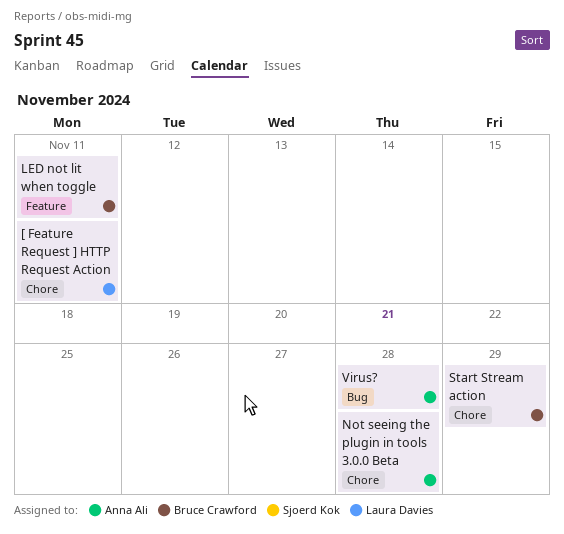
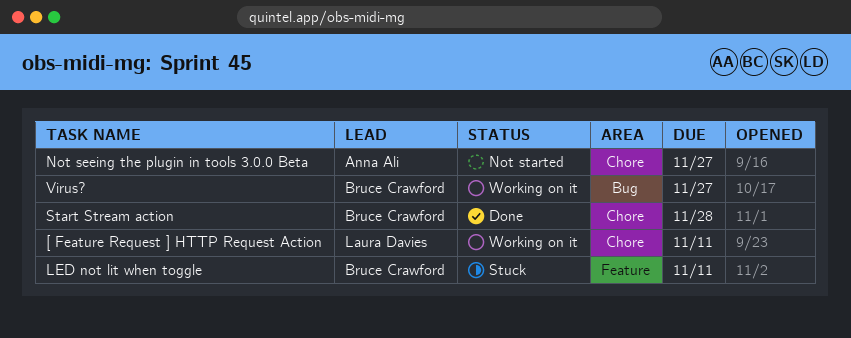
Not seeing the plugin in tools 3.0.0 Beta, due: Nov 28 -> Nov 27
Start Stream action, due: Nov 29 -> Nov 28
Virus?, owner: Anna Ali -> Bruce Crawford
Virus?, due: Nov 28 -> Nov 27

